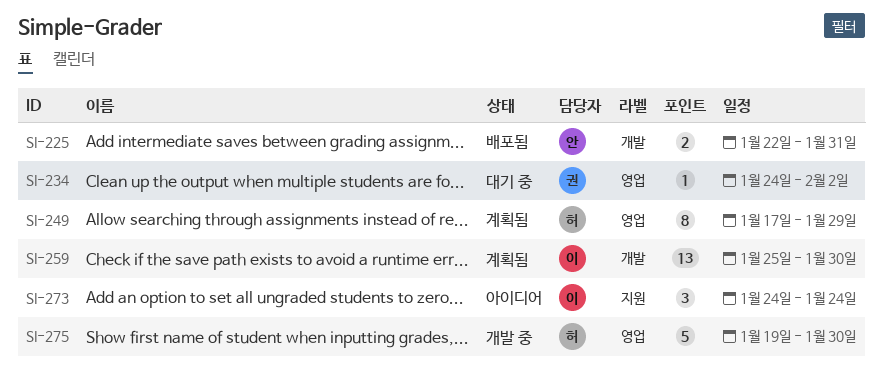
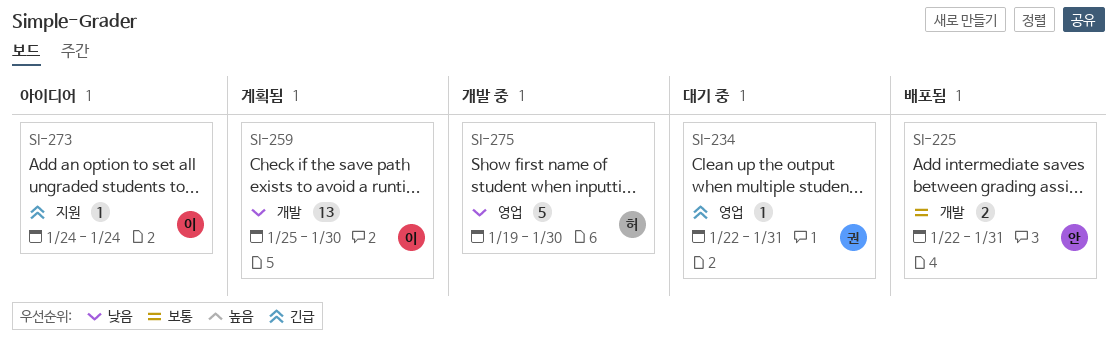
SI-234, start: Jan 24 -> Jan 22
SI-234, due: Feb 2 -> Jan 31
SI-249: present -> none
SI-273, estimate: 3 -> 1

